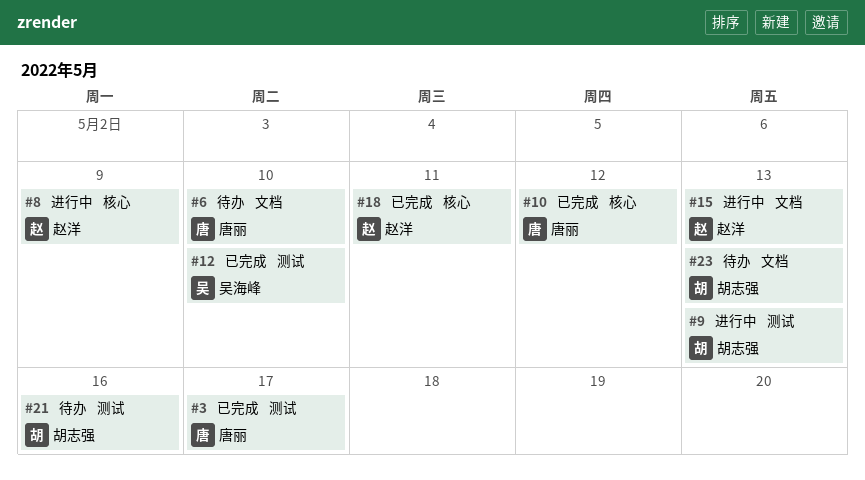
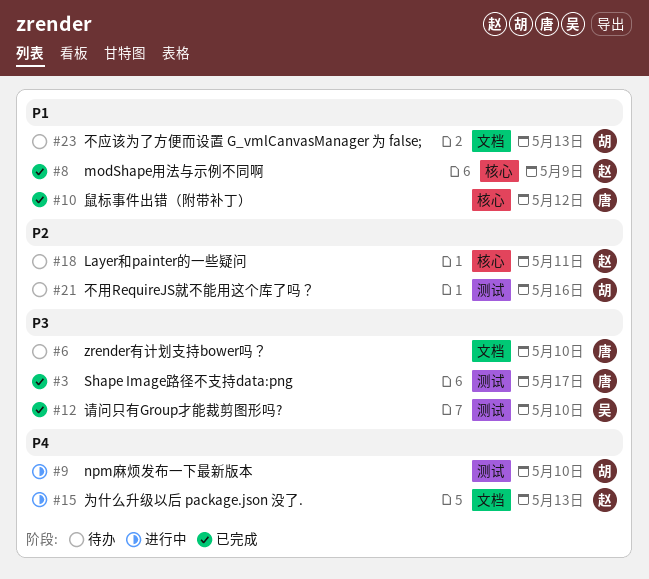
#8, status: 进行中 -> 已完成
#9, due: May 13 -> May 10
#18, status: 已完成 -> 待办

